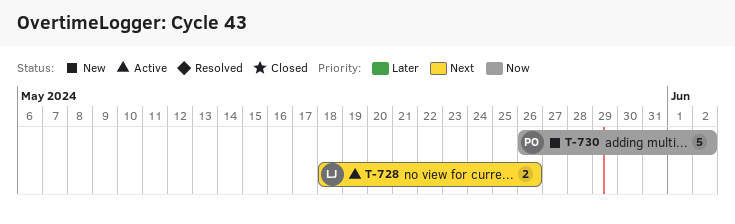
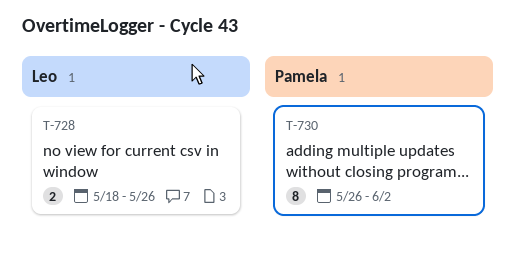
T-730, estimate: 5 -> 8

